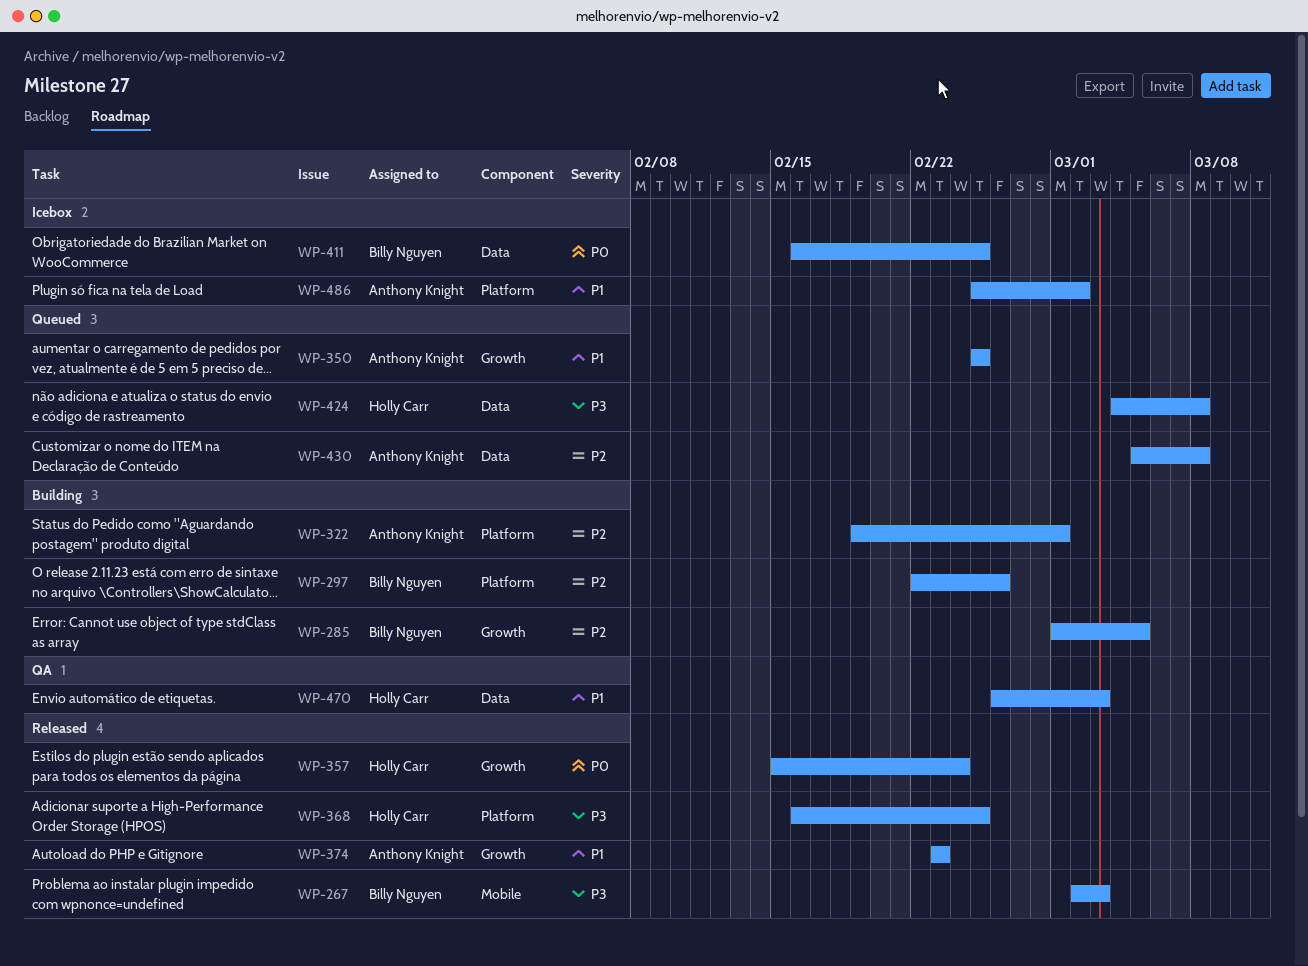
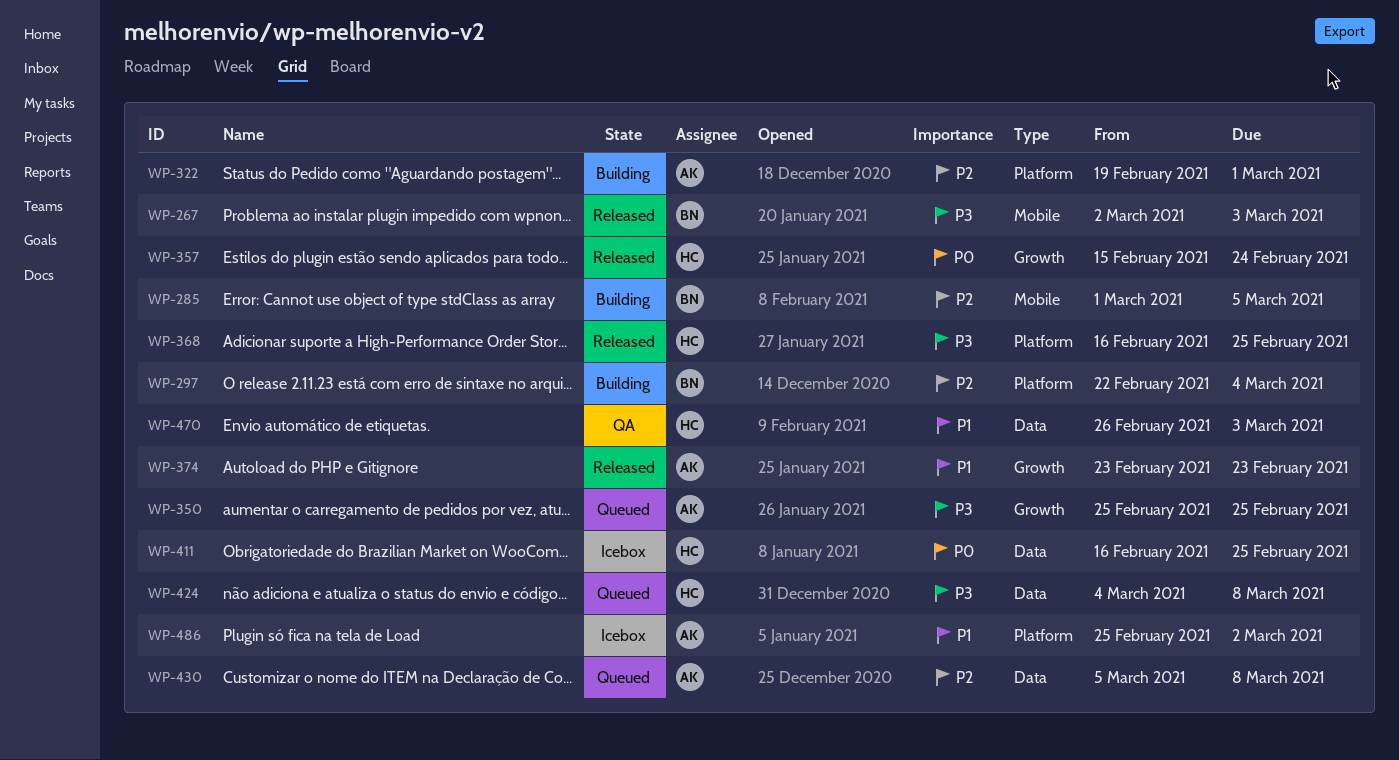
WP-285, label: Growth -> Mobile
WP-297, due: Feb 26 -> Mar 4
WP-350, priority: P1 -> P3
WP-411, owner: Billy Nguyen -> Holly Carr

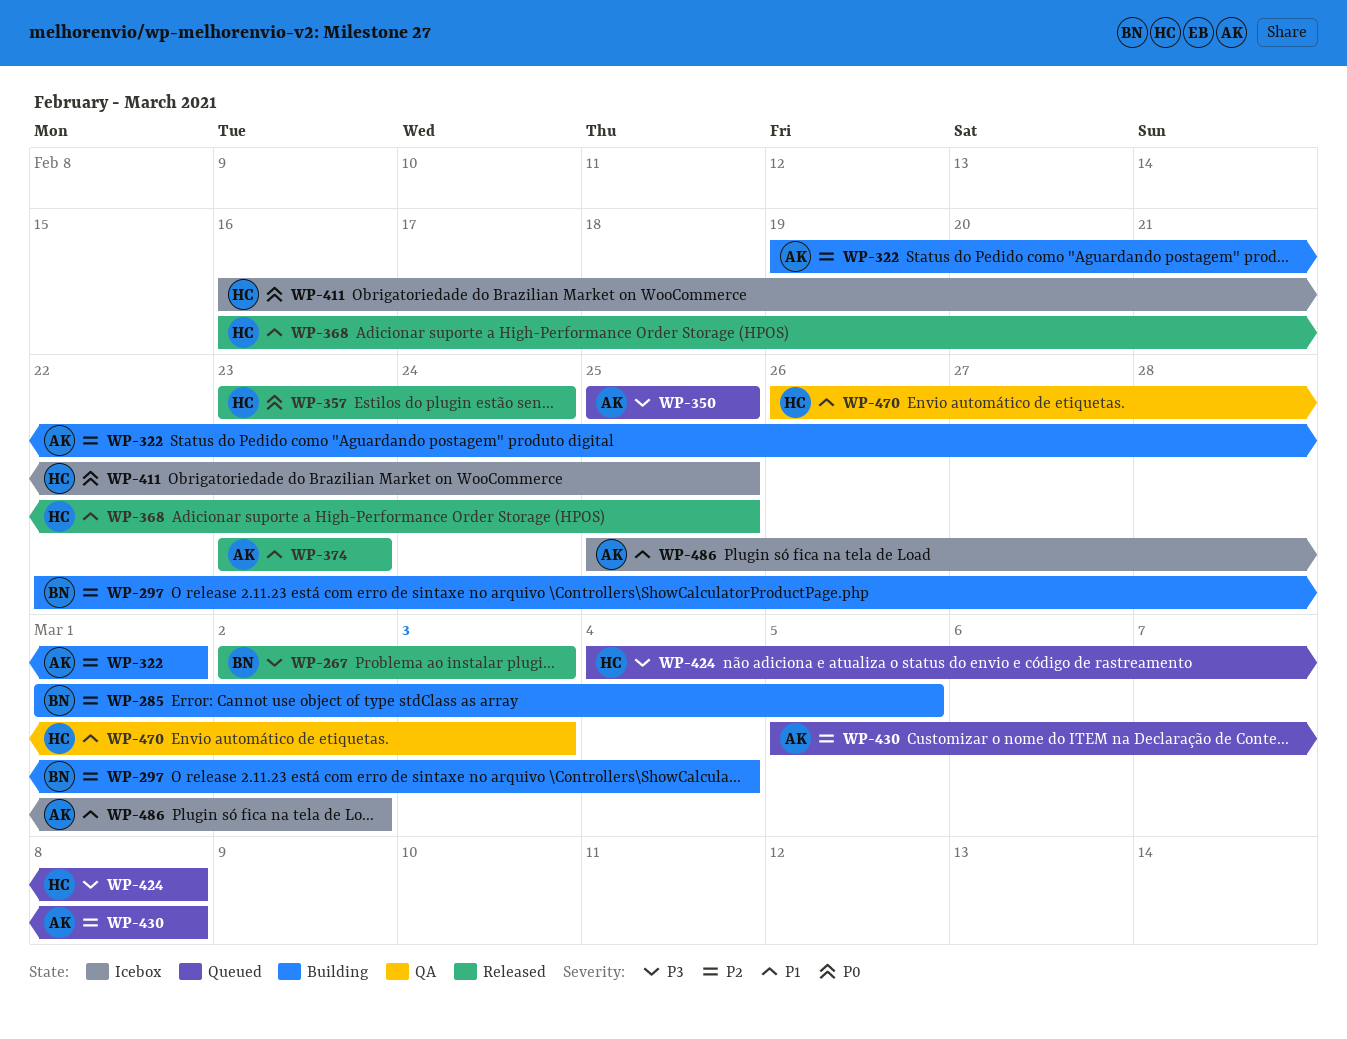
WP-357, start: Feb 15 -> Feb 23
WP-368, priority: P3 -> P1

